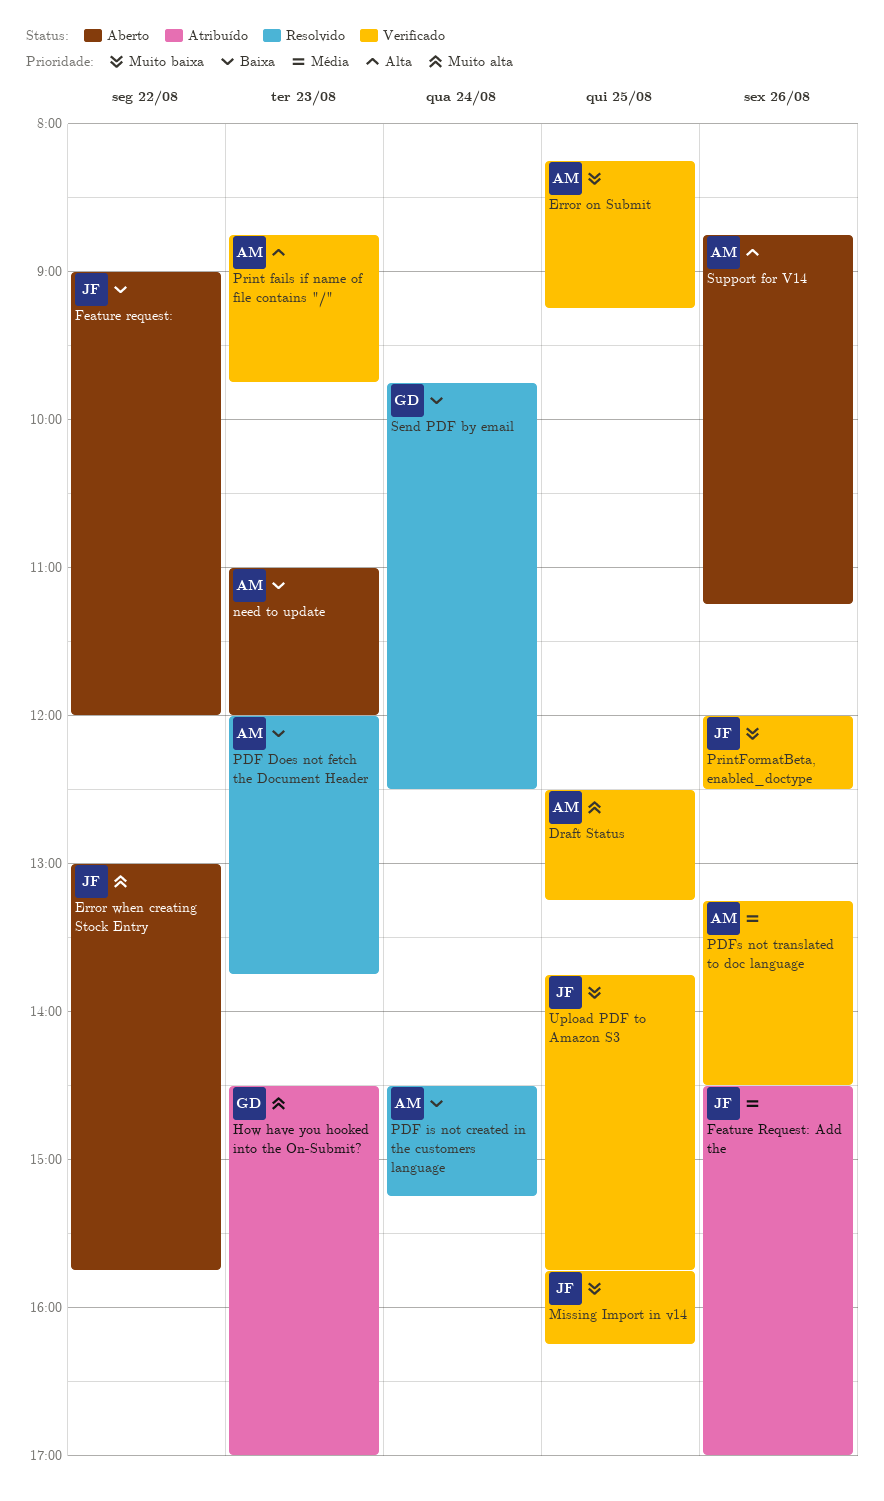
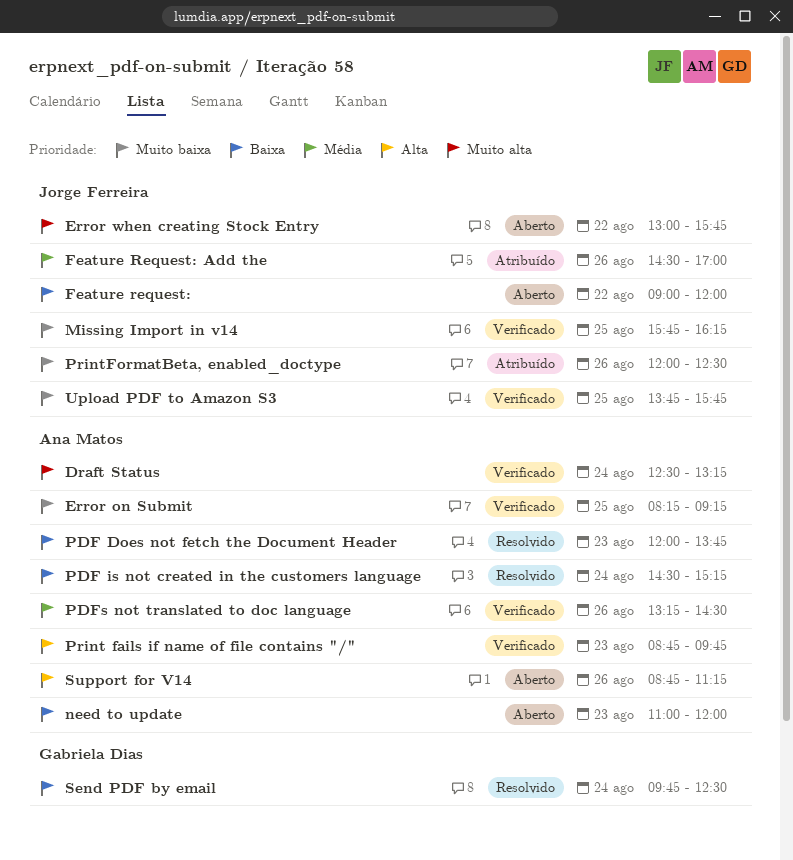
Draft Status, day: Aug 25 -> Aug 24
How have you hooked into the On-Submit?: present -> none
PrintFormatBeta, enabled_doctype, status: Verificado -> Atribuído

